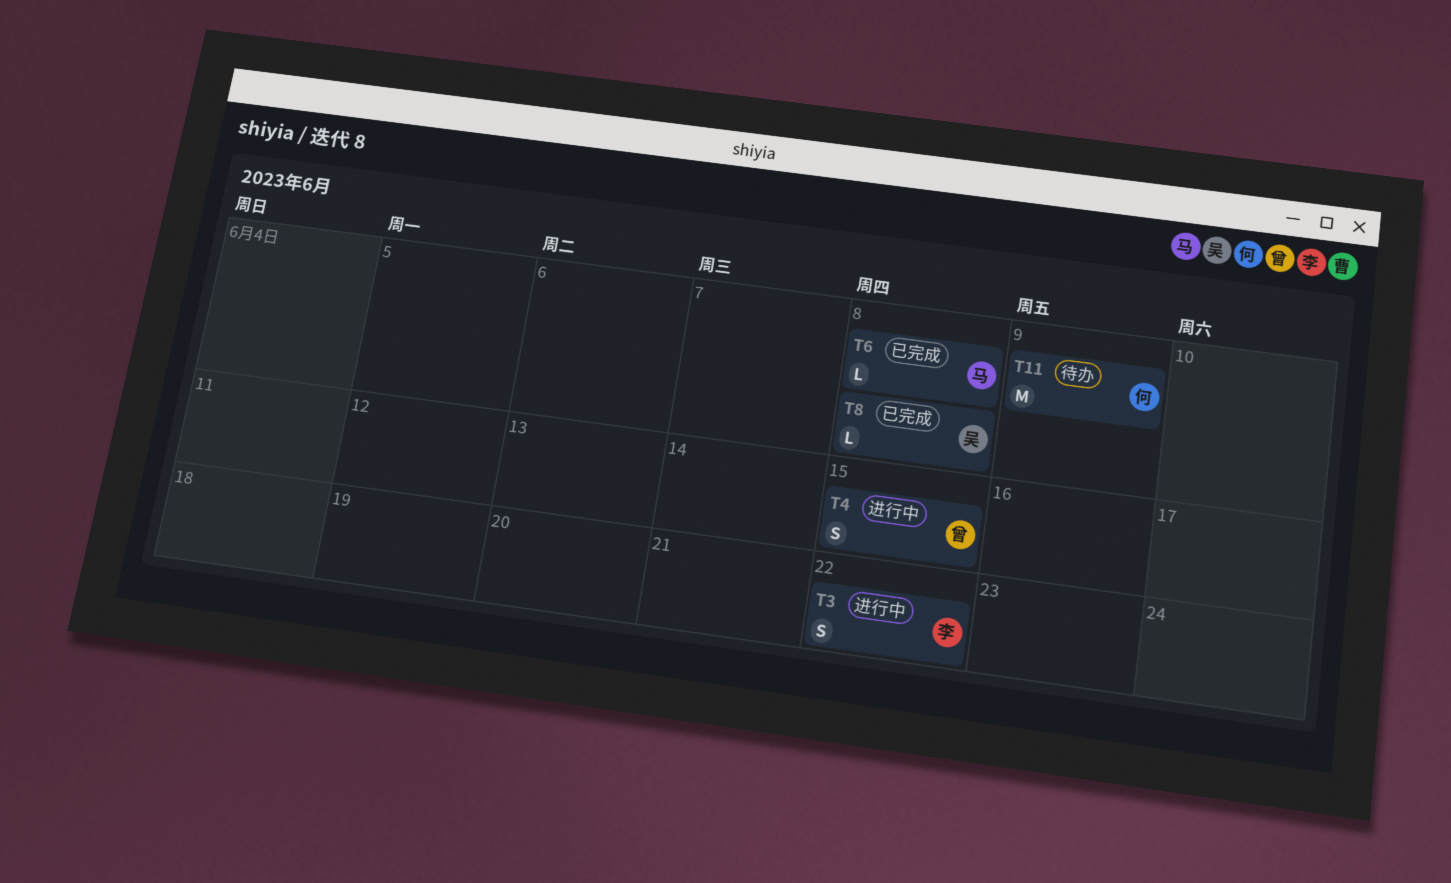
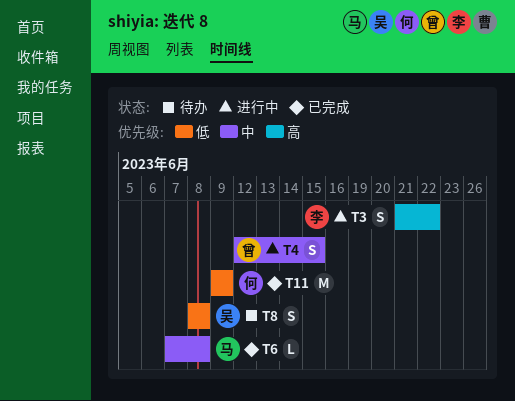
T8, status: 已完成 -> 待办
T8, estimate: L -> S
T11, status: 待办 -> 已完成

